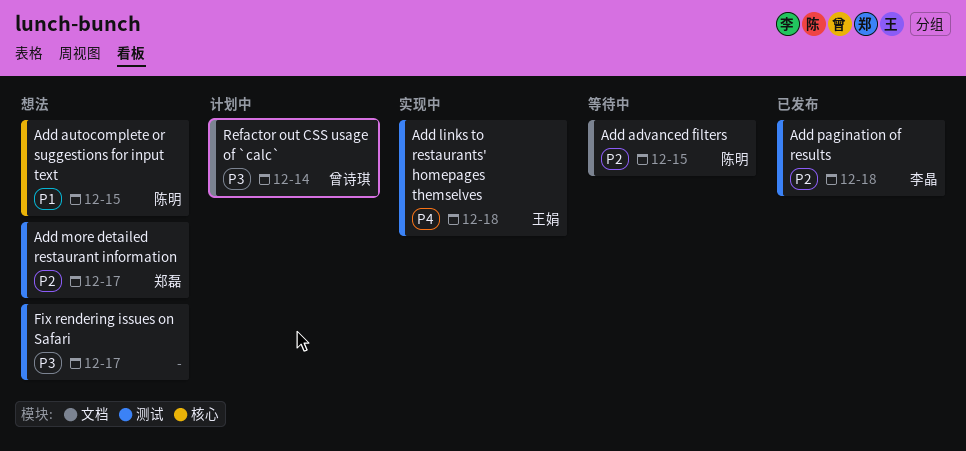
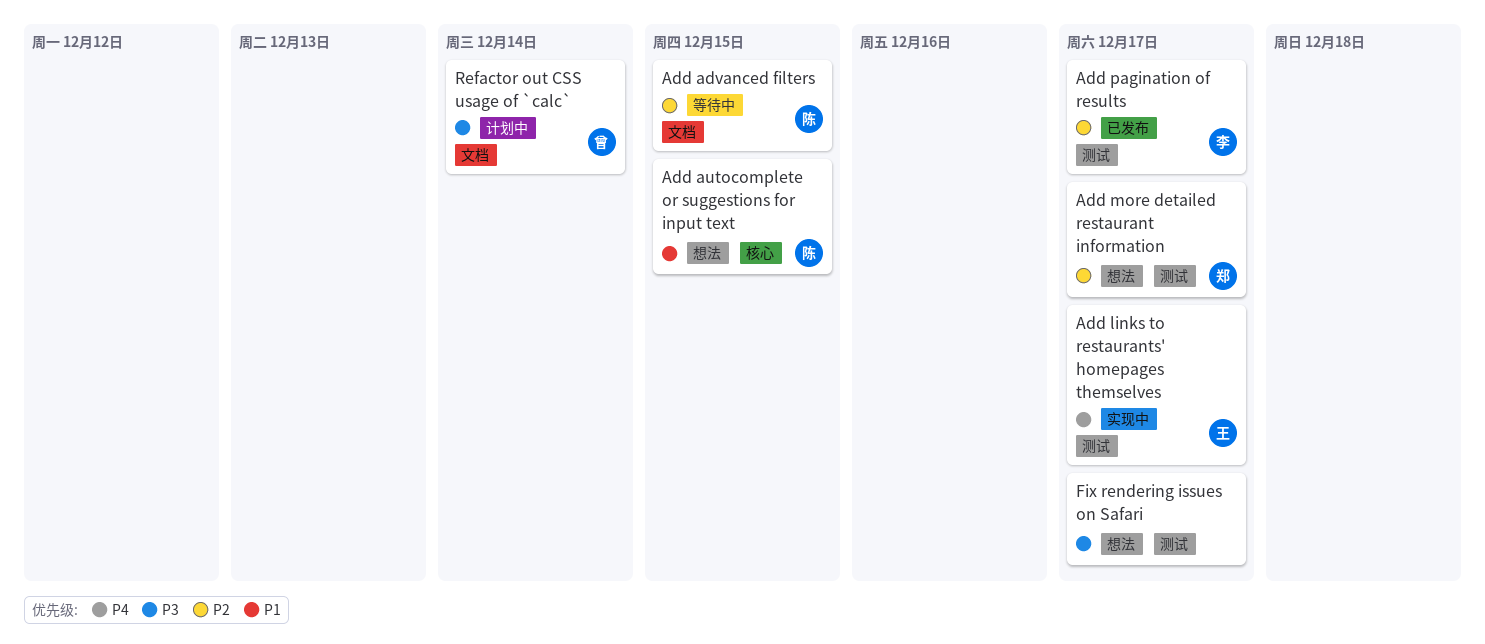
Add links to restaurants' homepages themselves, due: Dec 18 -> Dec 17
Add pagination of results, due: Dec 18 -> Dec 17

